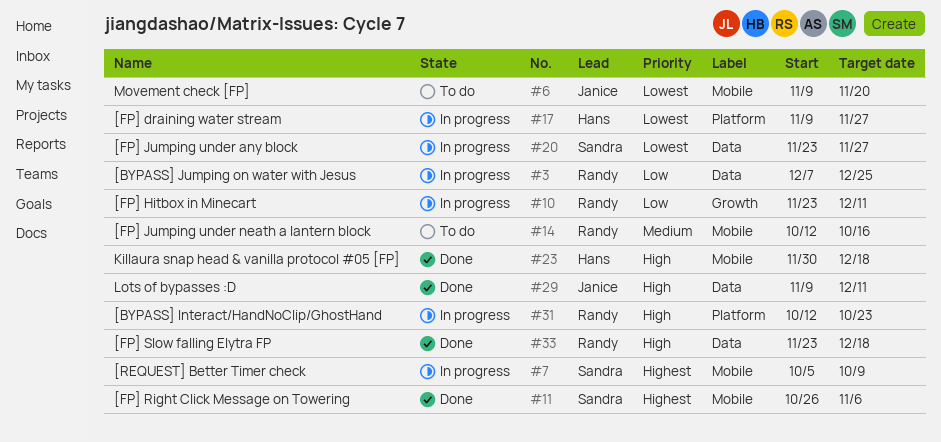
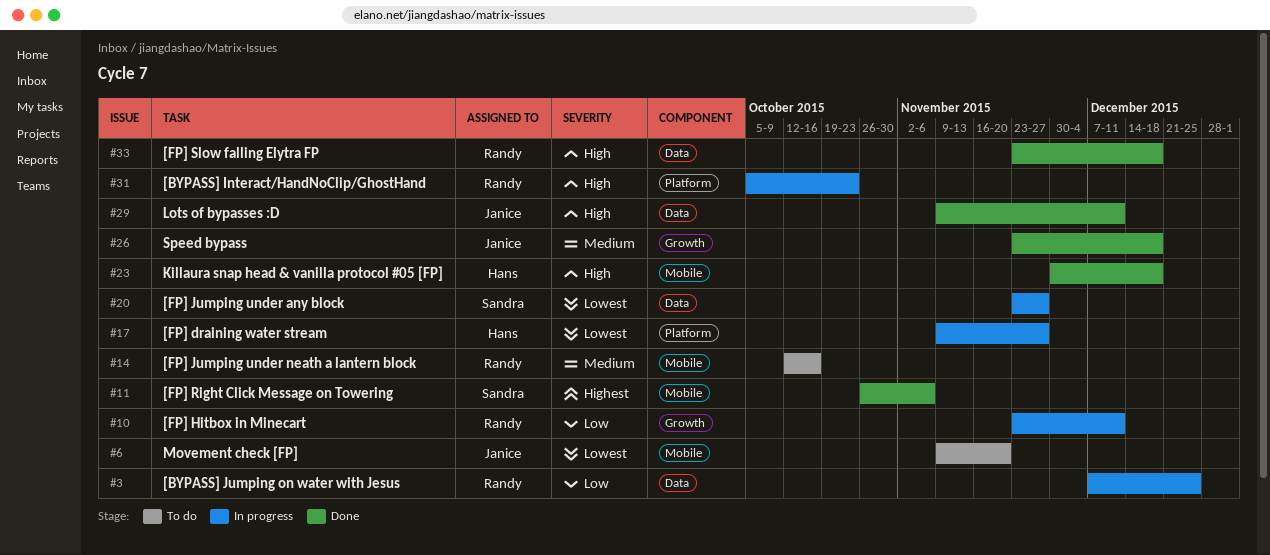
#7: present -> none
#26: none -> present
#31, start: Oct 12 -> Oct 5

